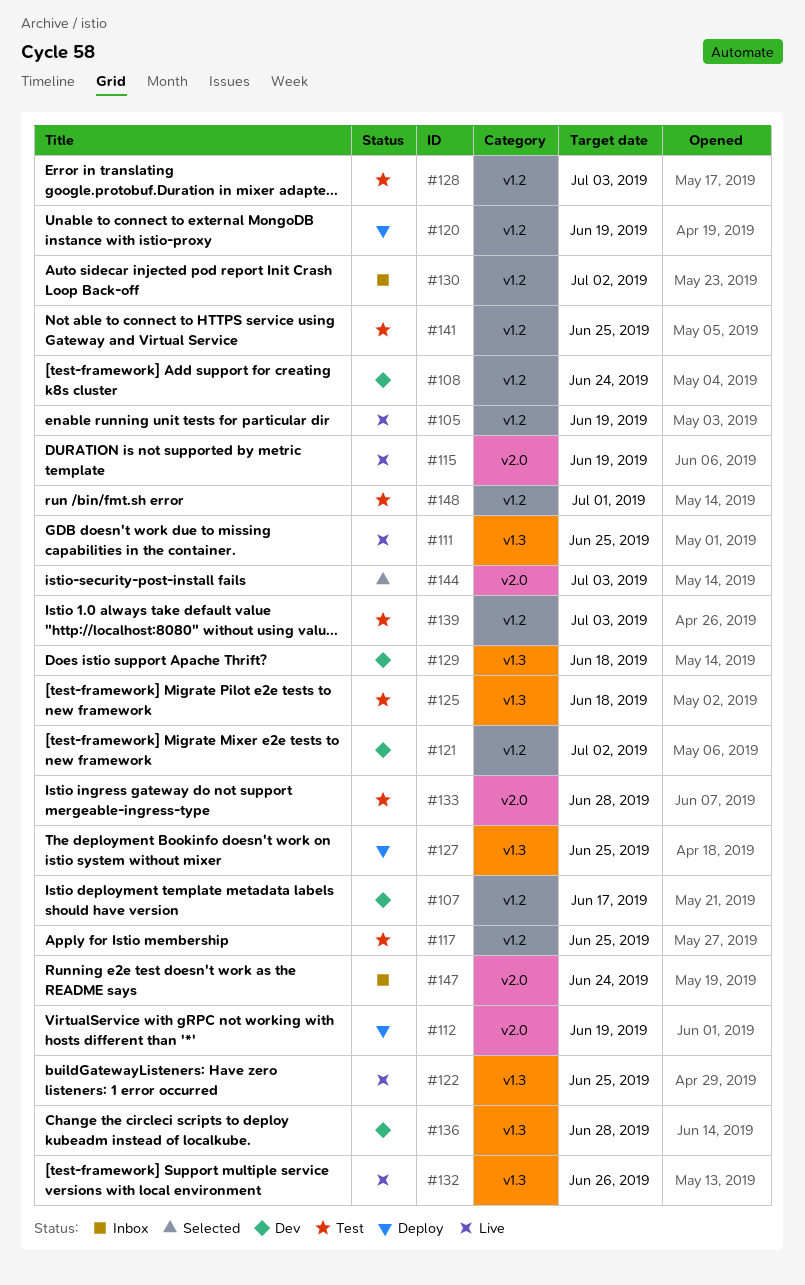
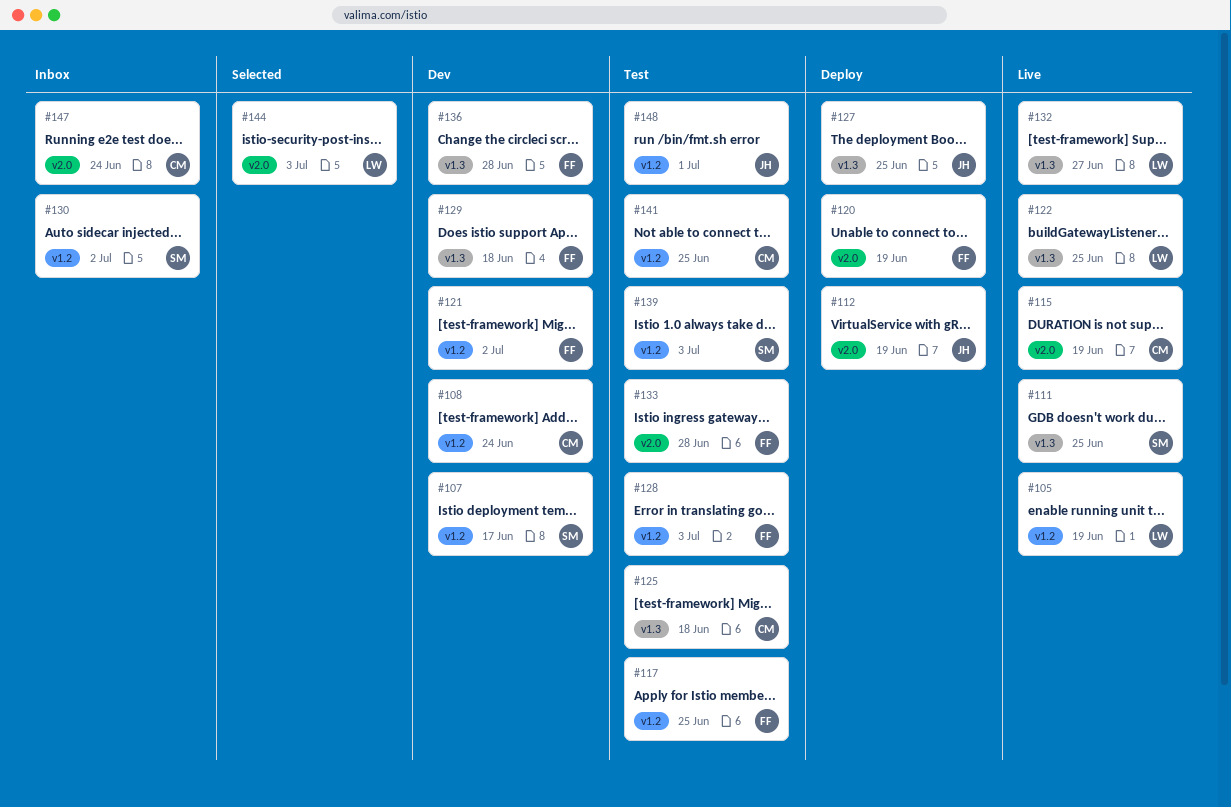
#120, label: v1.2 -> v2.0
#132, due: Jun 26 -> Jun 27

